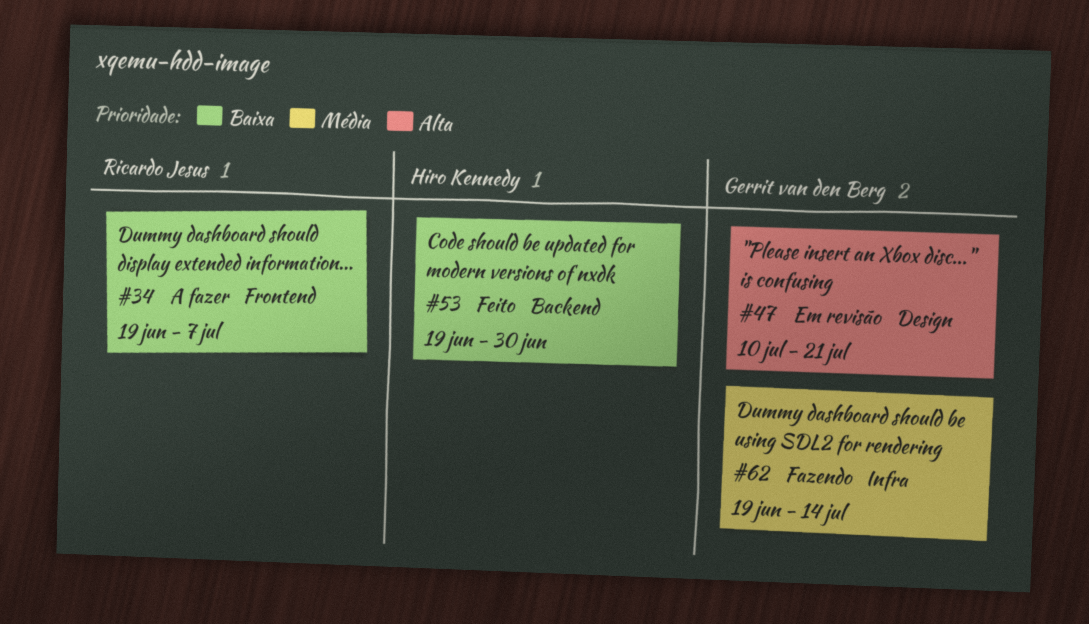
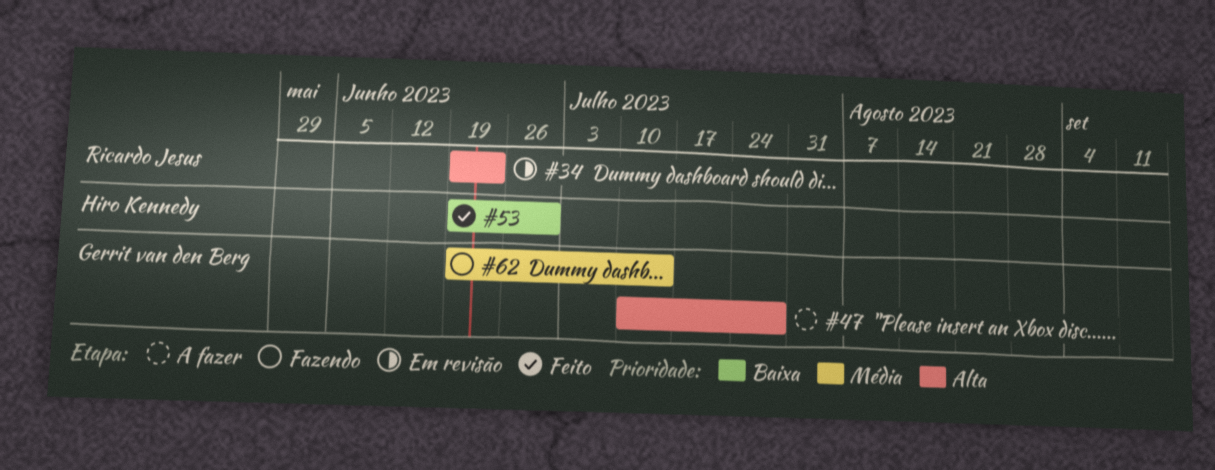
#34, status: A fazer -> Em revisão
#34, priority: Baixa -> Alta
#34, due: Jul 7 -> Jun 23
#47, status: Em revisão -> A fazer
#47, due: Jul 21 -> Jul 28

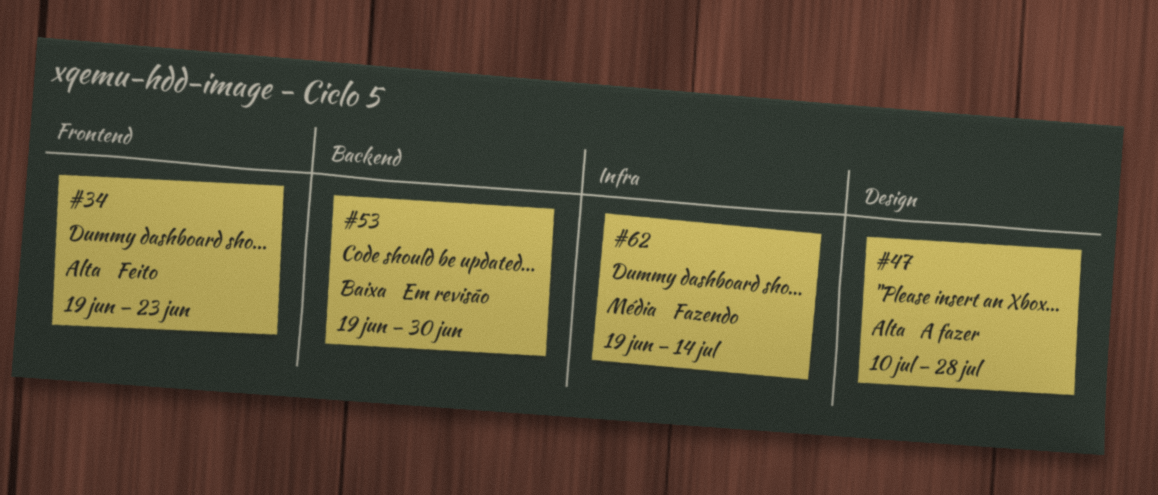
#34, status: Em revisão -> Feito
#53, status: Feito -> Em revisão

